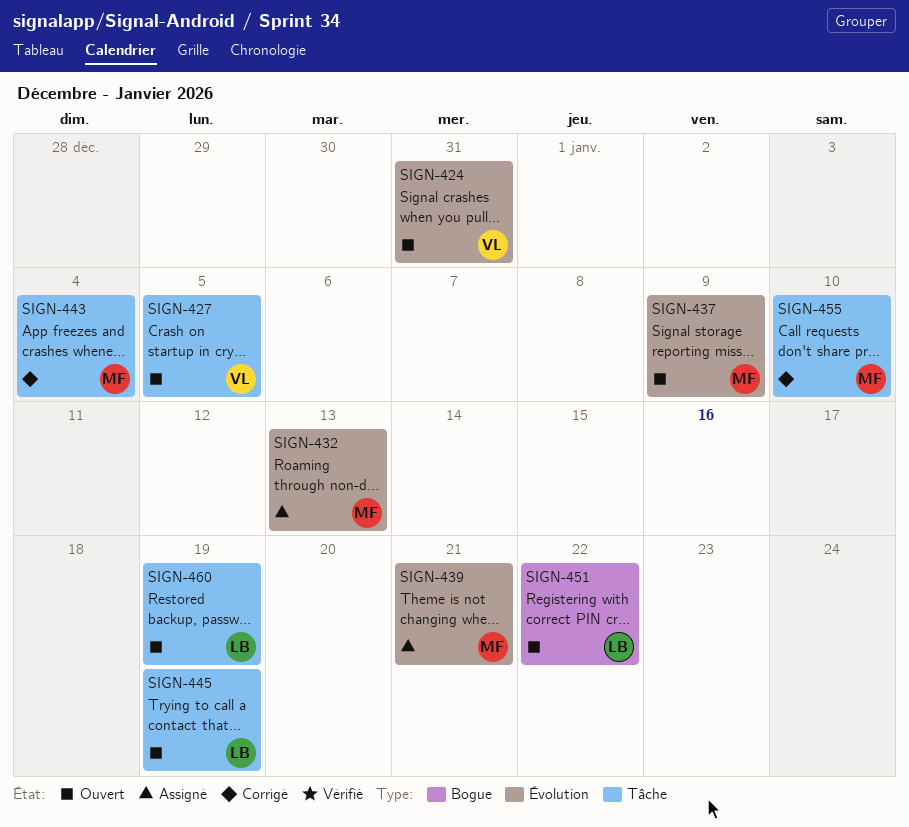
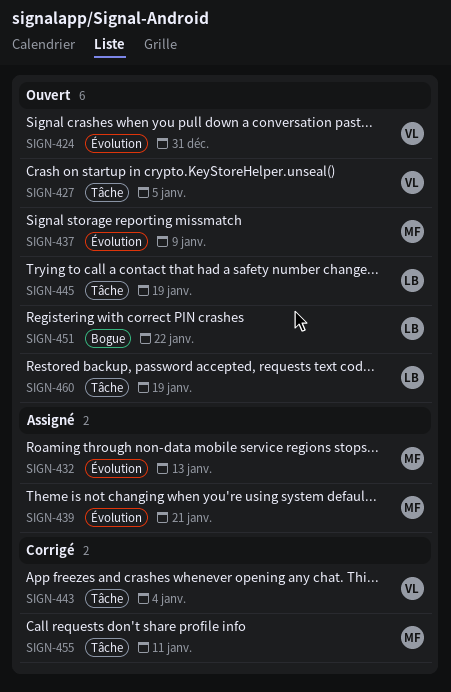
SIGN-443, owner: MF -> VL
SIGN-455, due: Jan 10 -> Jan 11

